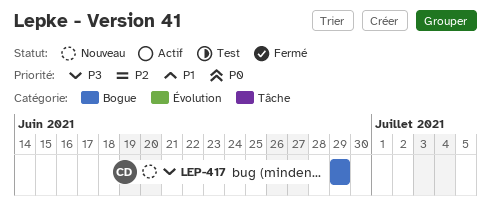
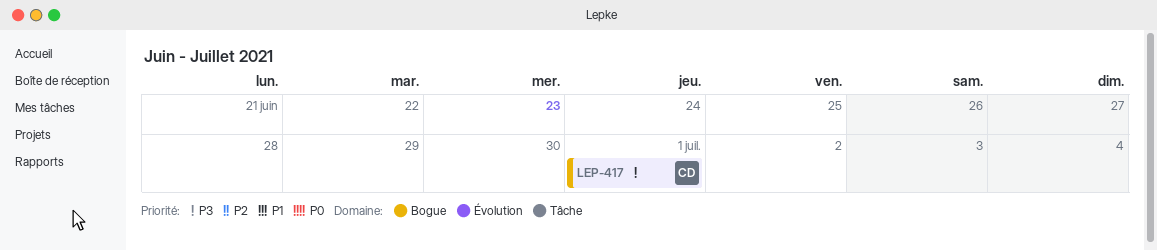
LEP-417, due: Jun 29 -> Jul 1

